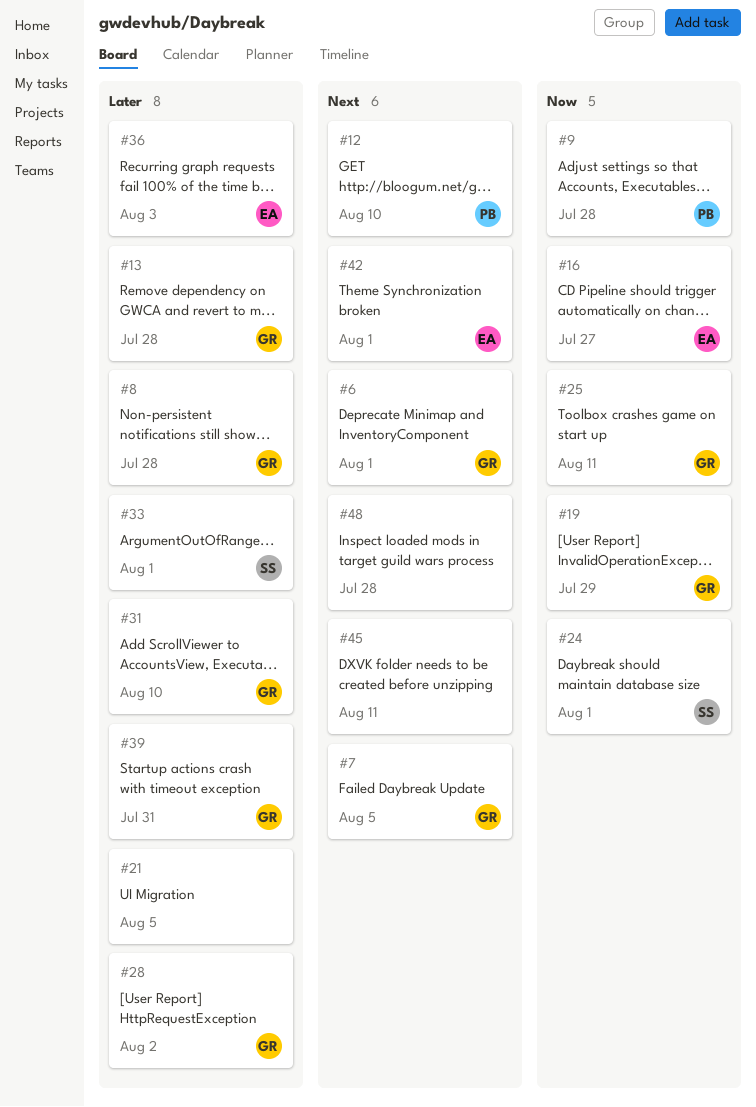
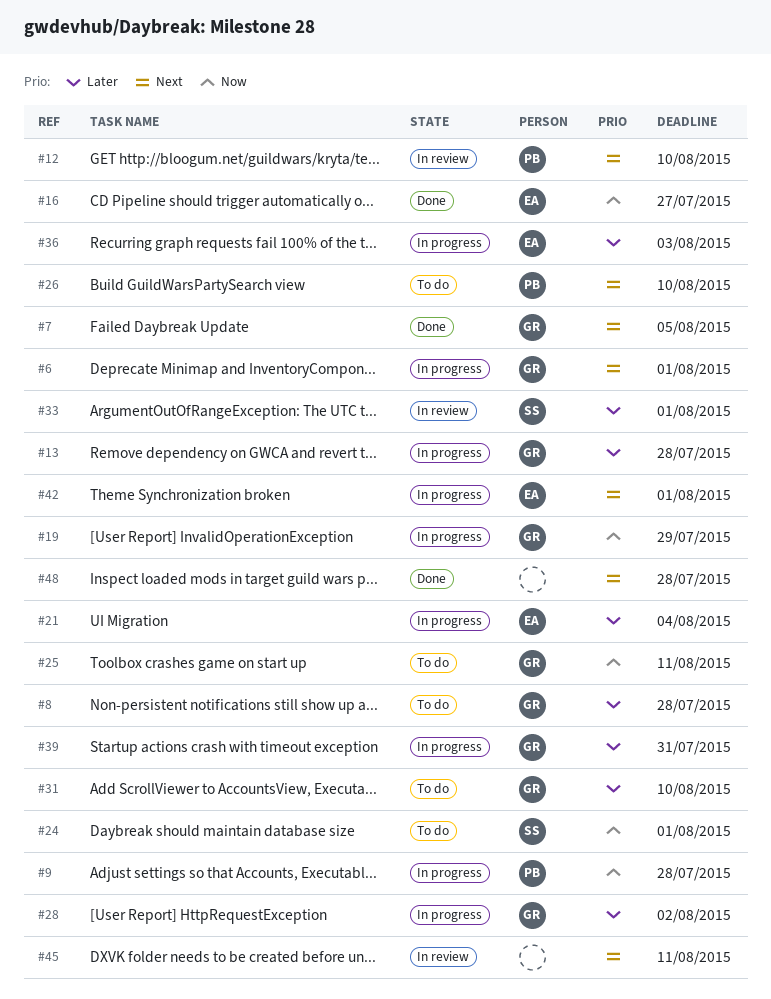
#21, owner: none -> EA
#21, due: Aug 5 -> Aug 4
#26: none -> present

